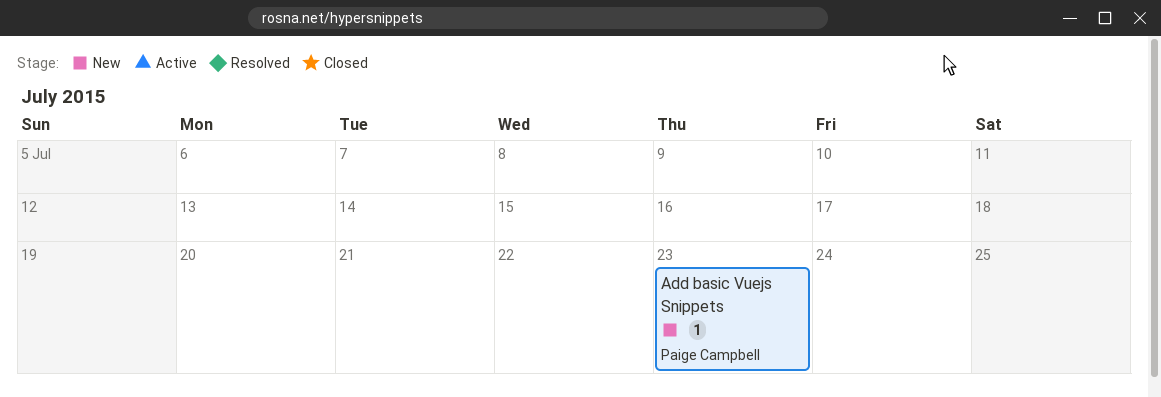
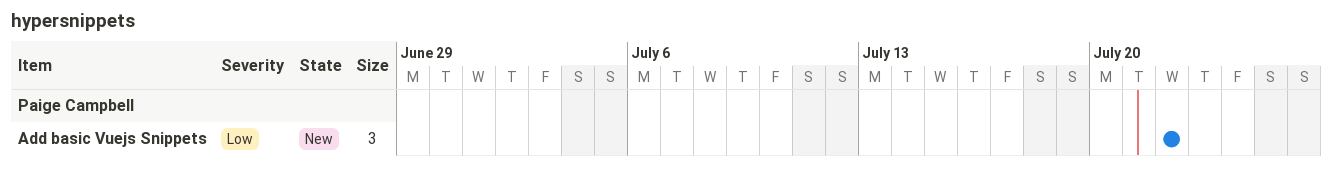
Add basic Vuejs Snippets, estimate: 1 -> 3
Add basic Vuejs Snippets, due: Jul 23 -> Jul 22

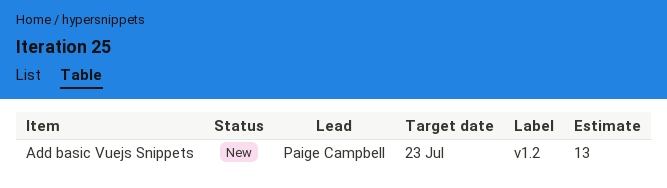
Add basic Vuejs Snippets, estimate: 3 -> 13
Add basic Vuejs Snippets, due: Jul 22 -> Jul 23

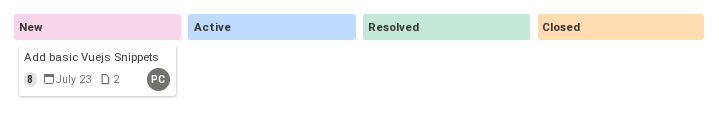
Add basic Vuejs Snippets, estimate: 13 -> 8

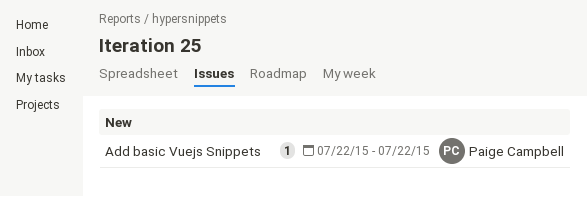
Add basic Vuejs Snippets, estimate: 8 -> 1
Add basic Vuejs Snippets, due: Jul 23 -> Jul 22

